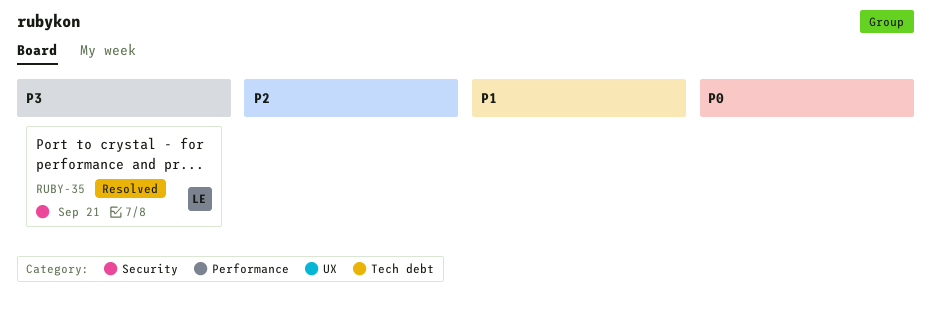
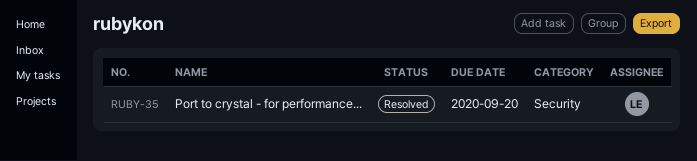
RUBY-35, due: Sep 21 -> Sep 20

